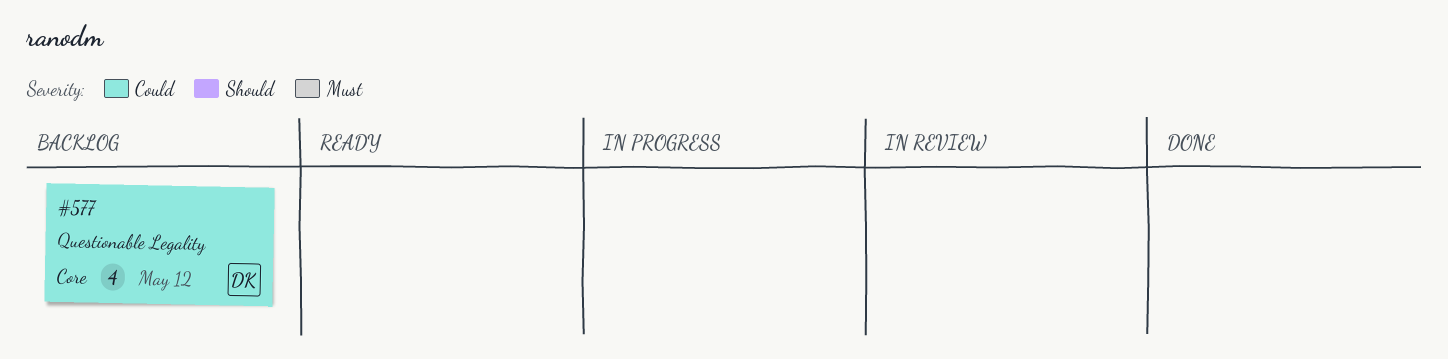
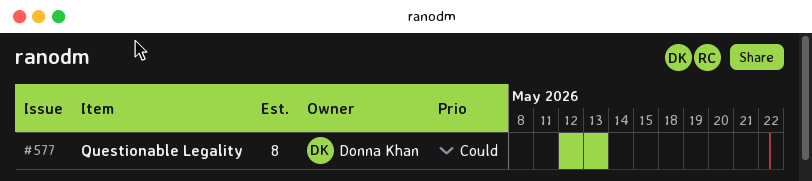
#577, estimate: 4 -> 8
#577, due: May 12 -> May 13

